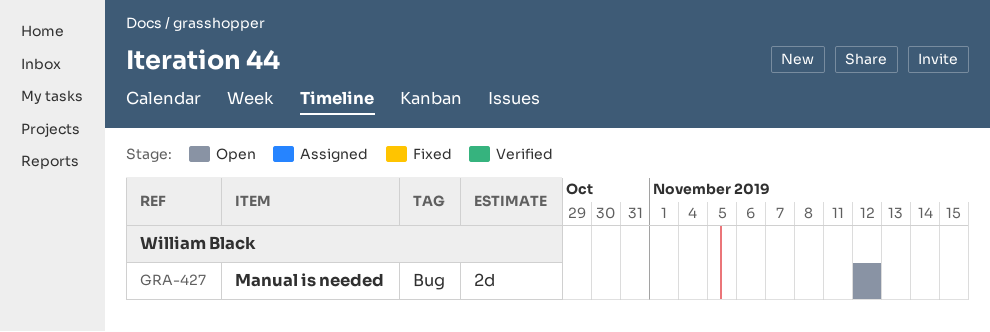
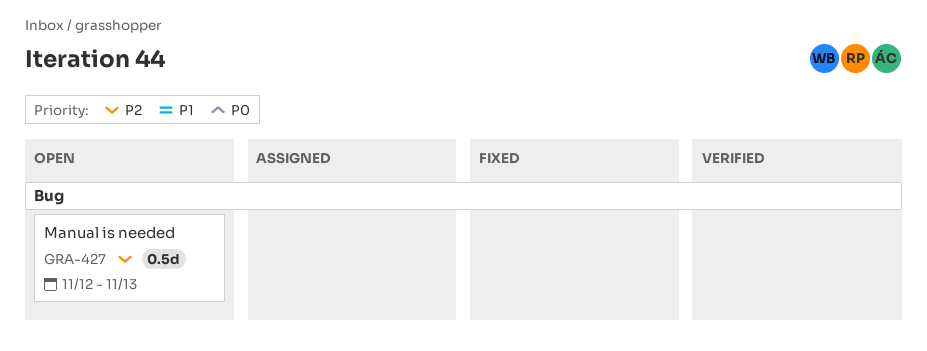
GRA-427, estimate: 2d -> 0.5d
GRA-427, due: Nov 12 -> Nov 13

